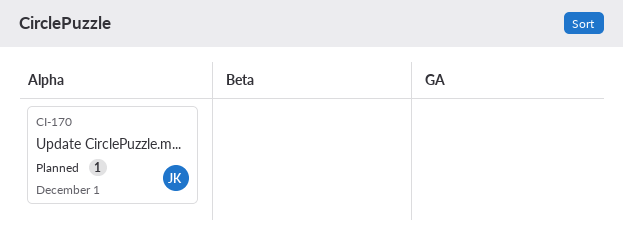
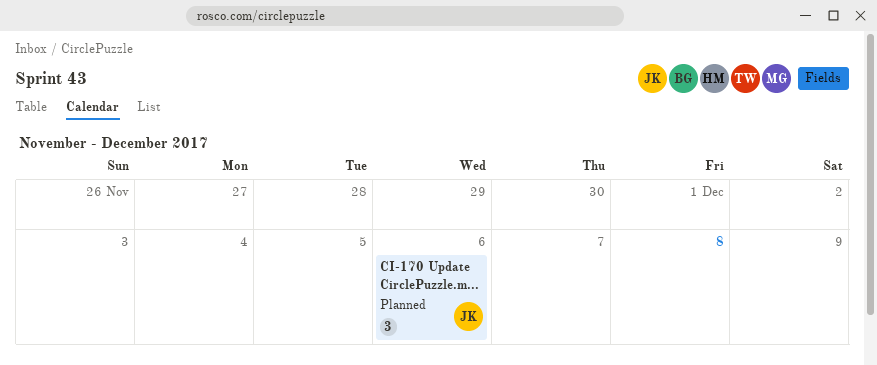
CI-170, estimate: 1 -> 3
CI-170, due: Dec 1 -> Dec 6

